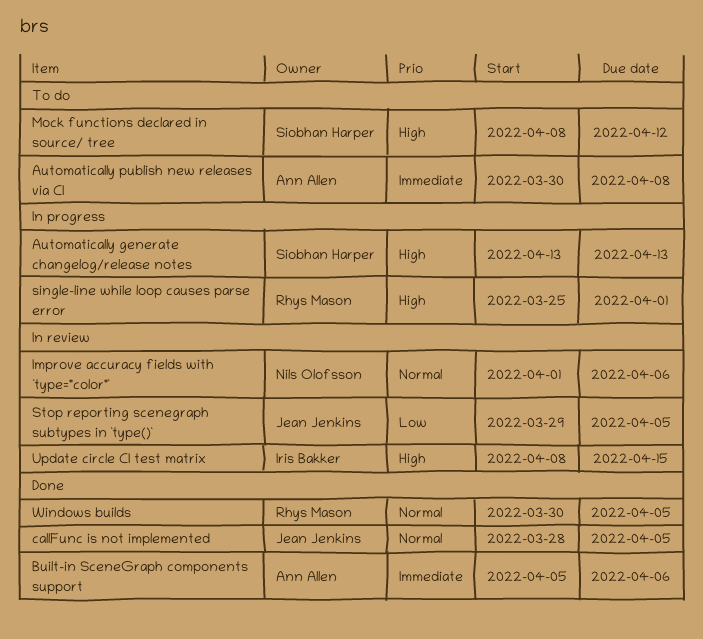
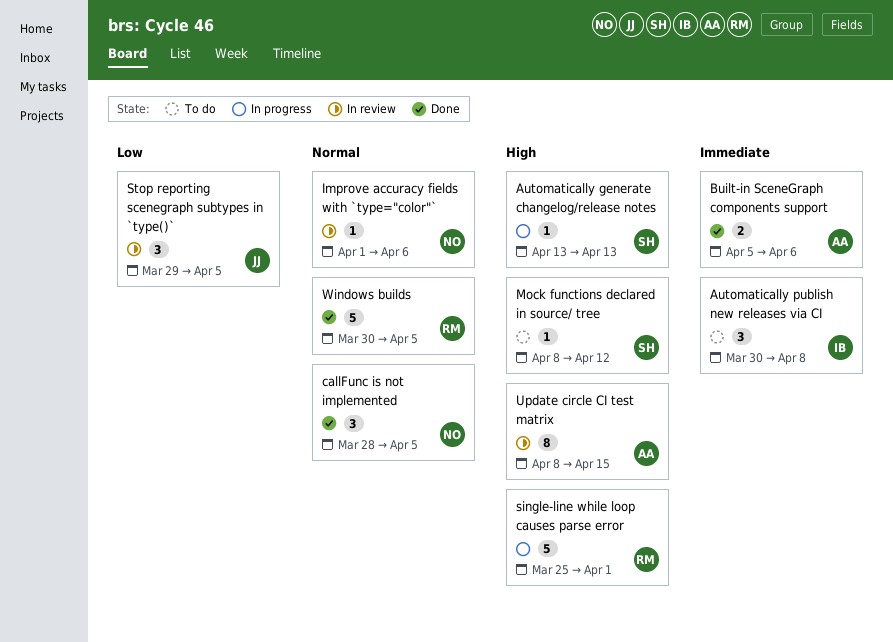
Automatically publish new releases via CI, owner: Ann Allen -> Iris Bakker
callFunc is not implemented, owner: Jean Jenkins -> Nils Olofsson
Update circle CI test matrix, owner: Iris Bakker -> Ann Allen

